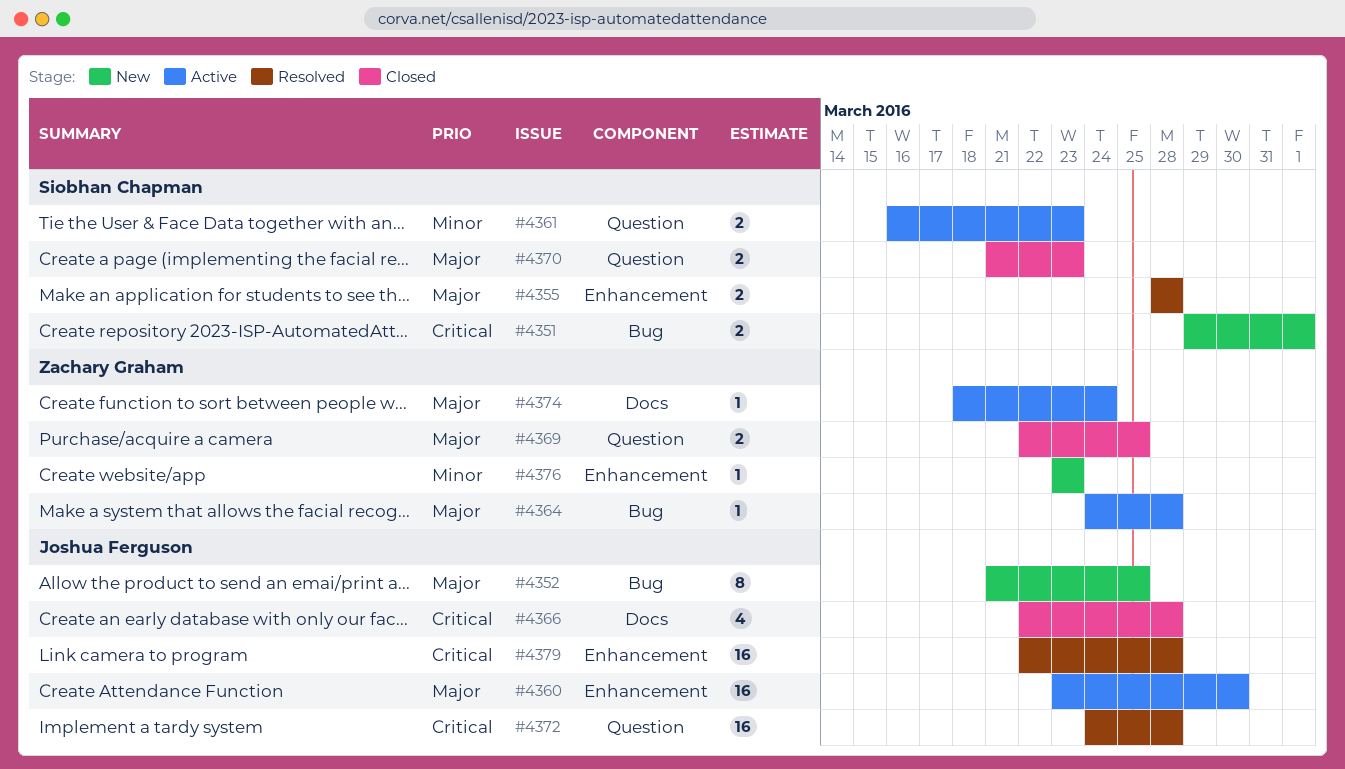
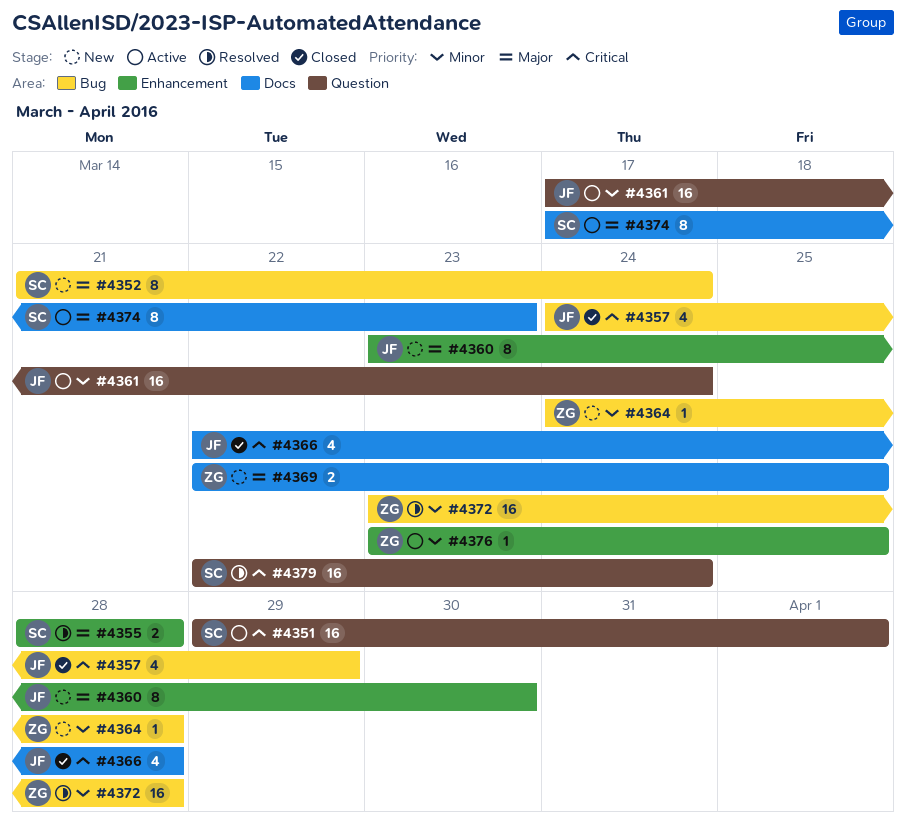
#4351, status: New -> Active
#4351, label: Bug -> Question
#4351, estimate: 2 -> 16
#4352, owner: Joshua Ferguson -> Siobhan Chapman
#4352, due: Mar 25 -> Mar 24
#4357: none -> present
#4360, status: Active -> New
#4360, estimate: 16 -> 8
#4361, owner: Siobhan Chapman -> Joshua Ferguson
#4361, estimate: 2 -> 16
#4361, start: Mar 16 -> Mar 17
#4361, due: Mar 23 -> Mar 24
#4364, status: Active -> New
#4364, priority: Major -> Minor
#4369, status: Closed -> New
#4369, label: Question -> Docs
#4370: present -> none
#4372, owner: Joshua Ferguson -> Zachary Graham
#4372, priority: Critical -> Minor
#4372, label: Question -> Bug
#4372, start: Mar 24 -> Mar 23
#4374, owner: Zachary Graham -> Siobhan Chapman
#4374, estimate: 1 -> 8
#4374, start: Mar 18 -> Mar 17
#4374, due: Mar 24 -> Mar 23
#4376, status: New -> Active
#4376, due: Mar 23 -> Mar 25
#4379, owner: Joshua Ferguson -> Siobhan Chapman
#4379, label: Enhancement -> Question
#4379, due: Mar 28 -> Mar 24

